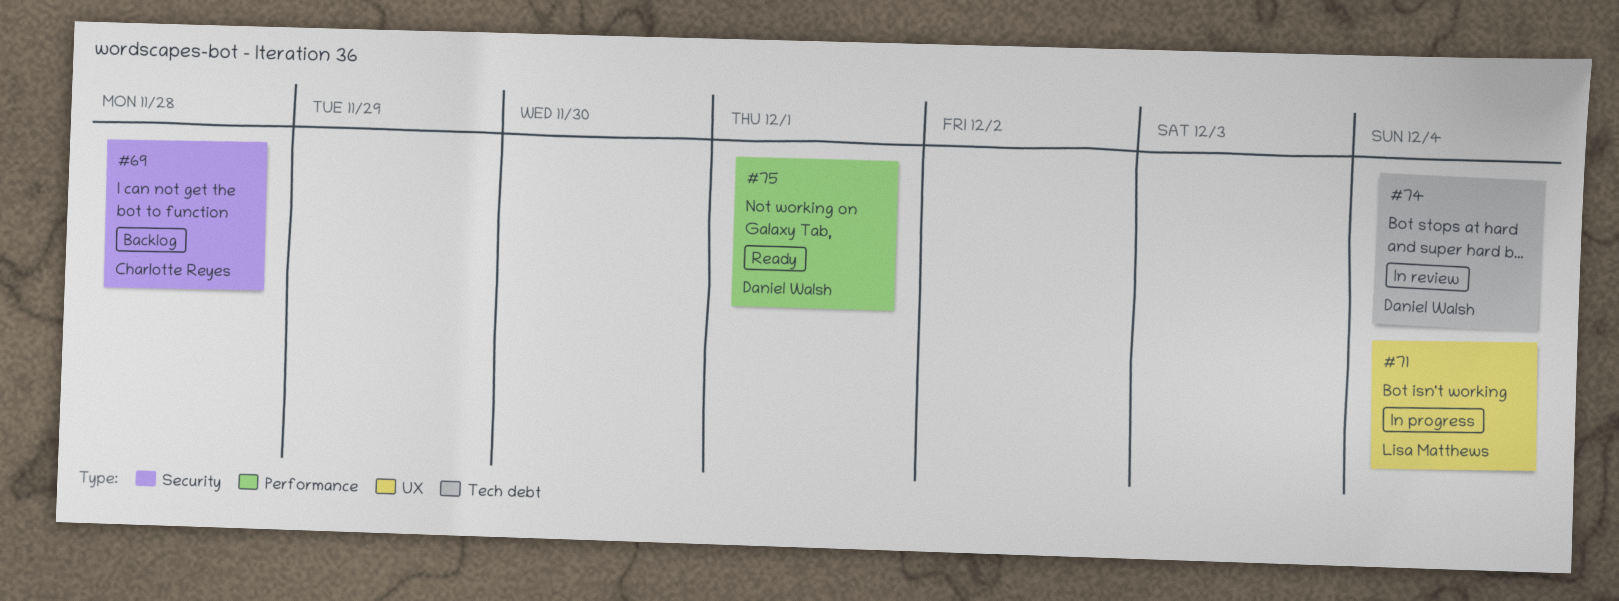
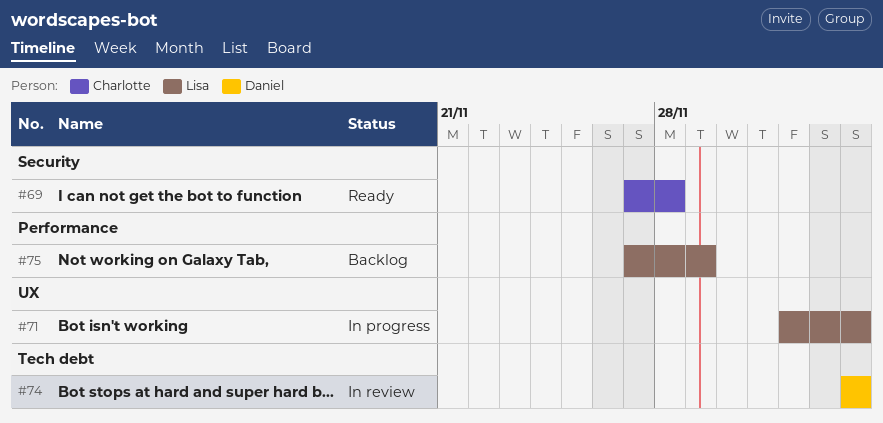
#69, status: Backlog -> Ready
#75, status: Ready -> Backlog
#75, owner: Daniel Walsh -> Lisa Matthews
#75, due: Dec 1 -> Nov 29

